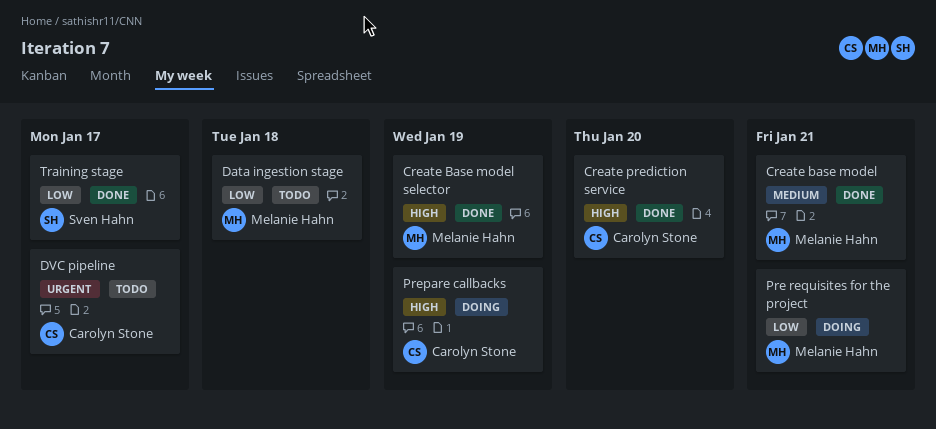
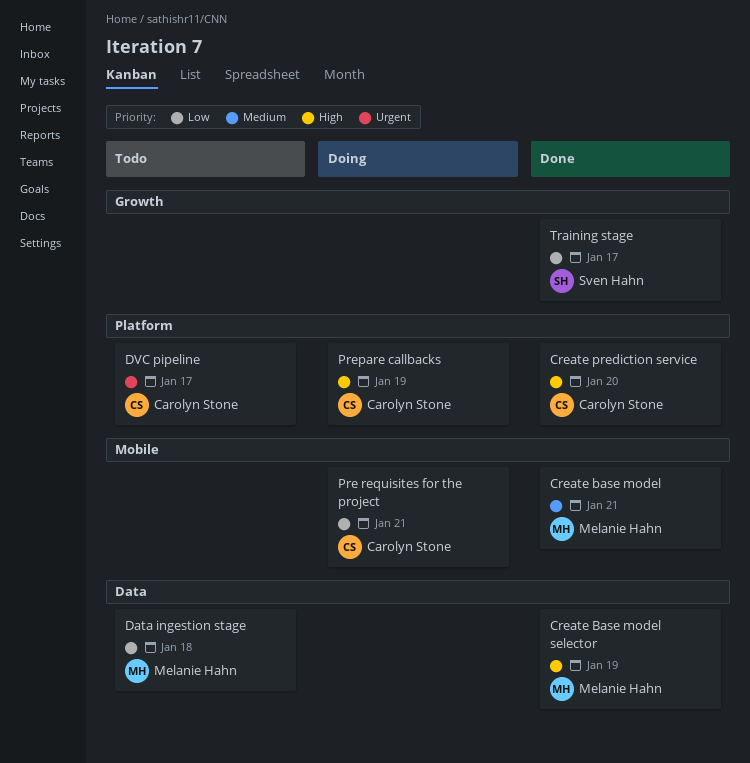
Pre requisites for the project, owner: Melanie Hahn -> Carolyn Stone

